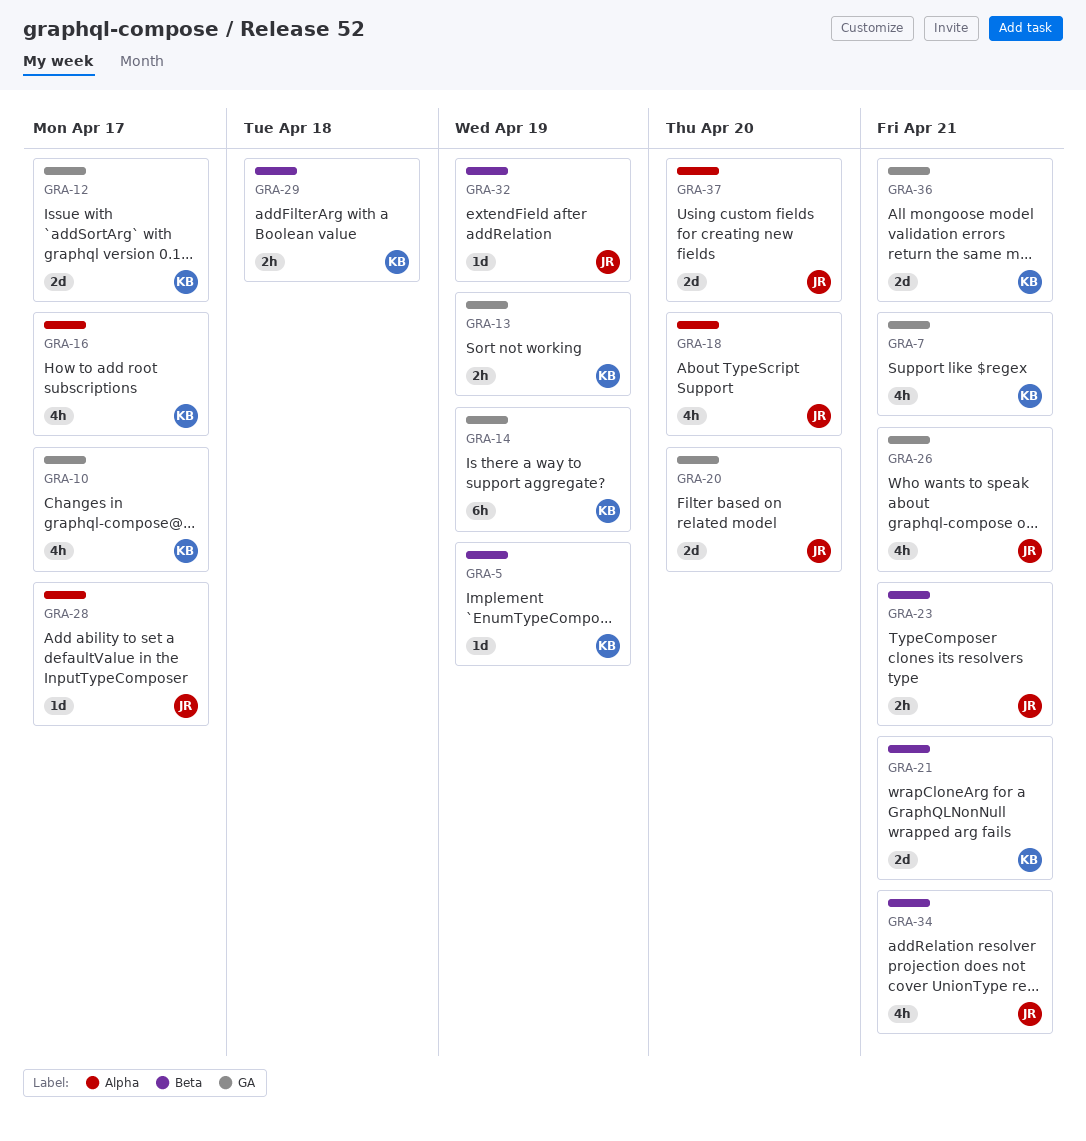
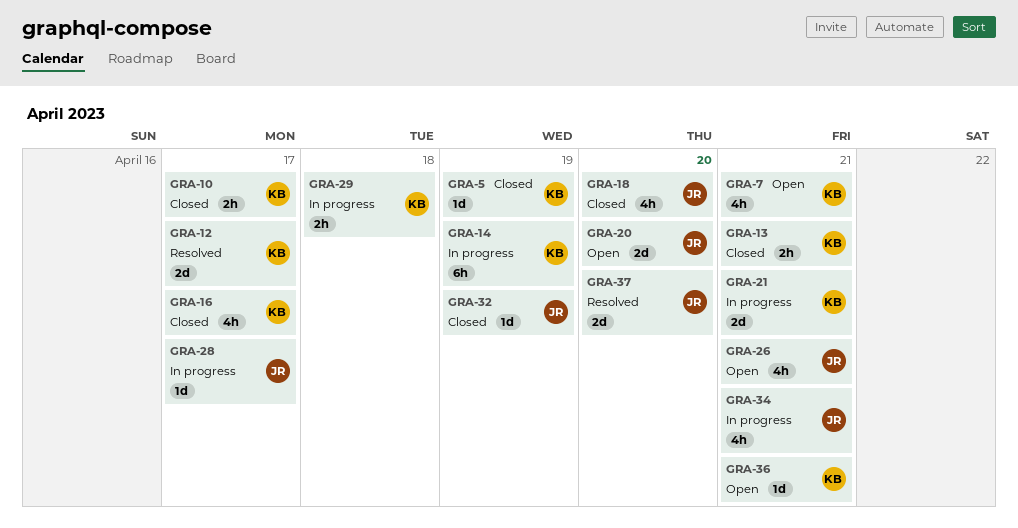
GRA-10, estimate: 4h -> 2h
GRA-13, due: Apr 19 -> Apr 21
GRA-23: present -> none
GRA-36, estimate: 2d -> 1d

